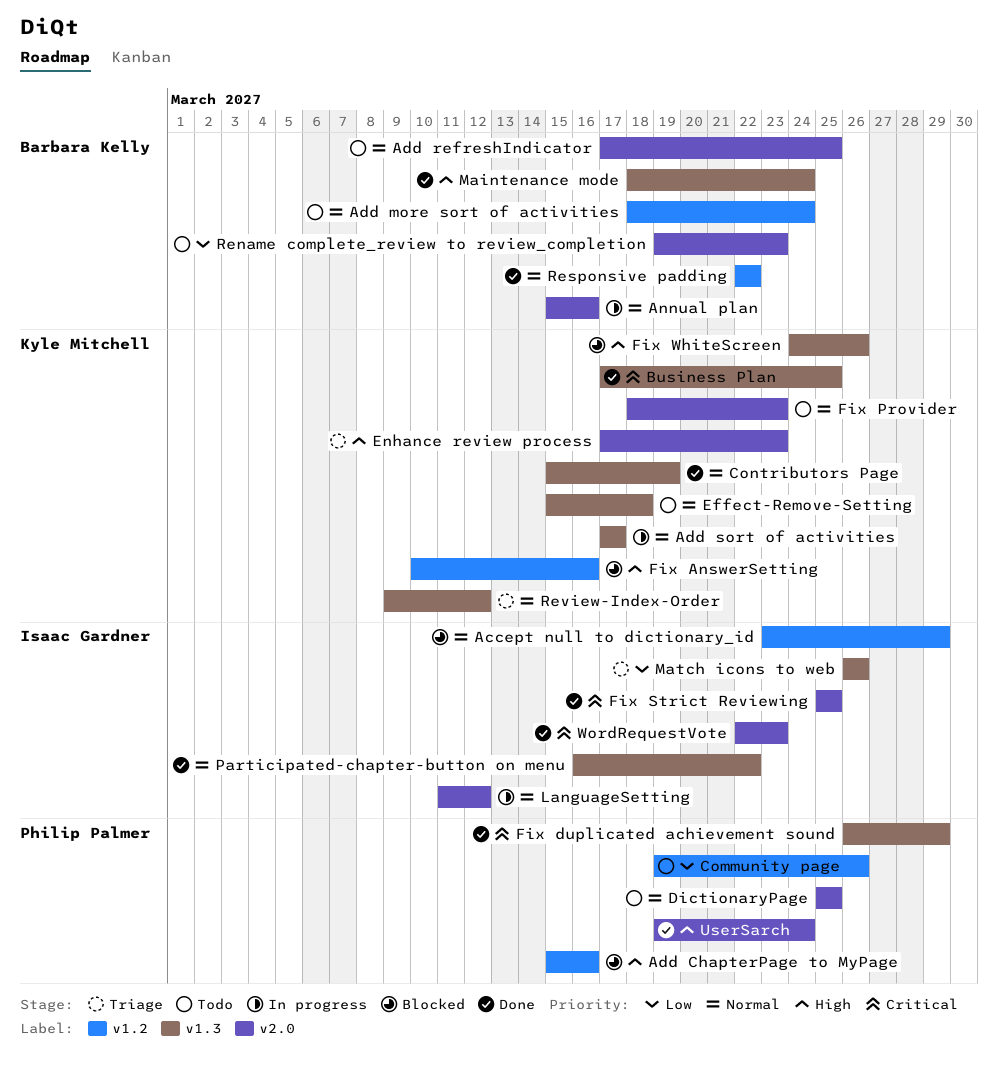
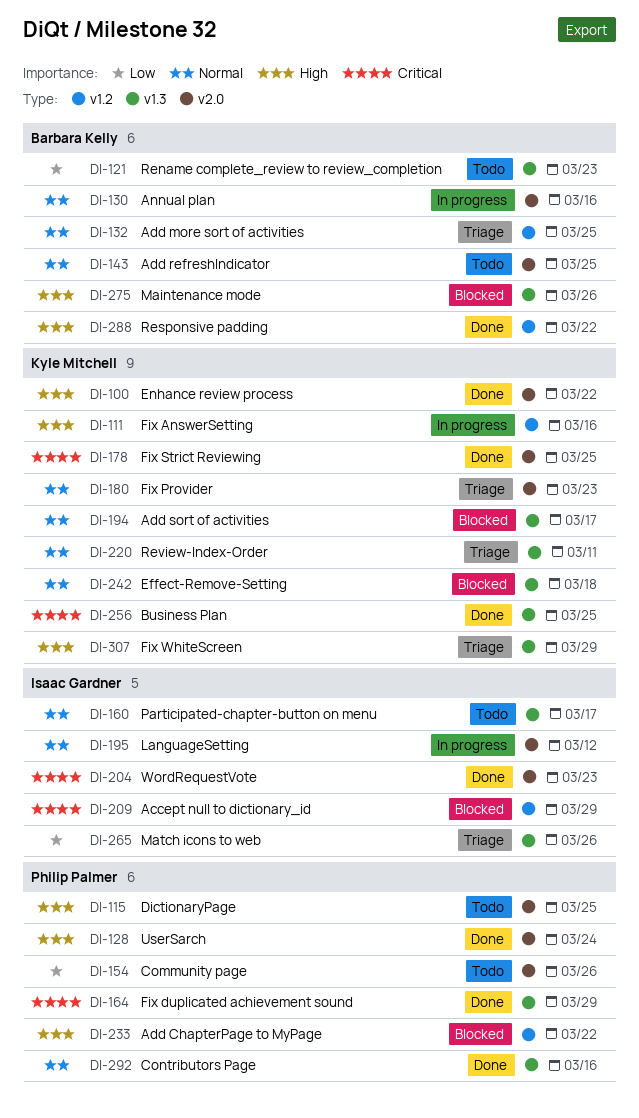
Accept null to dictionary_id, priority: Normal -> Critical
Add ChapterPage to MyPage, due: Mar 16 -> Mar 22
Add more sort of activities, status: Todo -> Triage
Add more sort of activities, due: Mar 24 -> Mar 25
Add sort of activities, status: In progress -> Blocked
Community page, label: v1.2 -> v2.0
Contributors Page, owner: Kyle Mitchell -> Philip Palmer
Contributors Page, due: Mar 19 -> Mar 16
DictionaryPage, priority: Normal -> High
Effect-Remove-Setting, status: Todo -> Blocked
Enhance review process, status: Triage -> Done
Enhance review process, due: Mar 23 -> Mar 22
Fix AnswerSetting, status: Blocked -> In progress
Fix Provider, status: Todo -> Triage
Fix Strict Reviewing, owner: Isaac Gardner -> Kyle Mitchell
Fix WhiteScreen, status: Blocked -> Triage
Fix WhiteScreen, due: Mar 26 -> Mar 29
Maintenance mode, status: Done -> Blocked
Maintenance mode, due: Mar 24 -> Mar 26
Participated-chapter-button on menu, status: Done -> Todo
Participated-chapter-button on menu, due: Mar 22 -> Mar 17
Rename complete_review to review_completion, label: v2.0 -> v1.3
Responsive padding, priority: Normal -> High
Review-Index-Order, due: Mar 12 -> Mar 11

